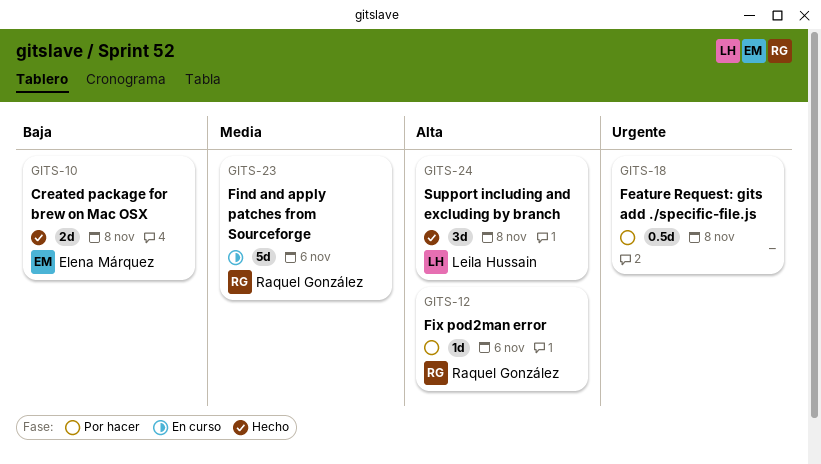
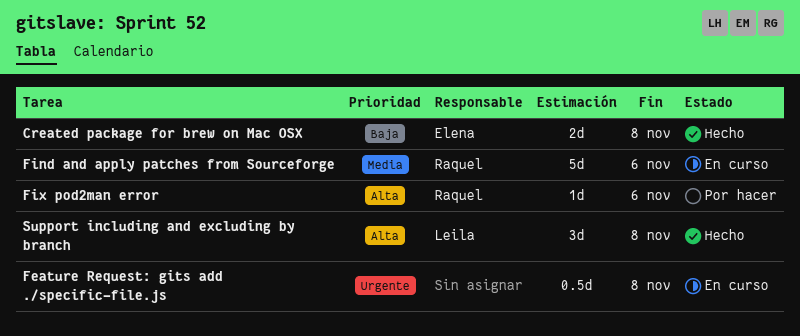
Feature Request: gits add ./specific-file.js, status: Por hacer -> En curso

